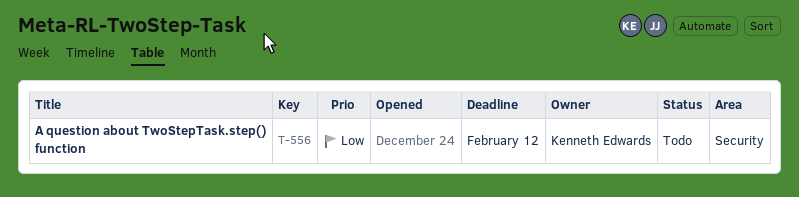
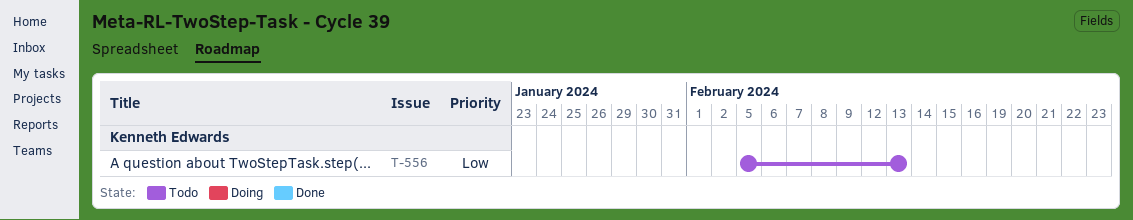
T-556, due: Feb 12 -> Feb 13

